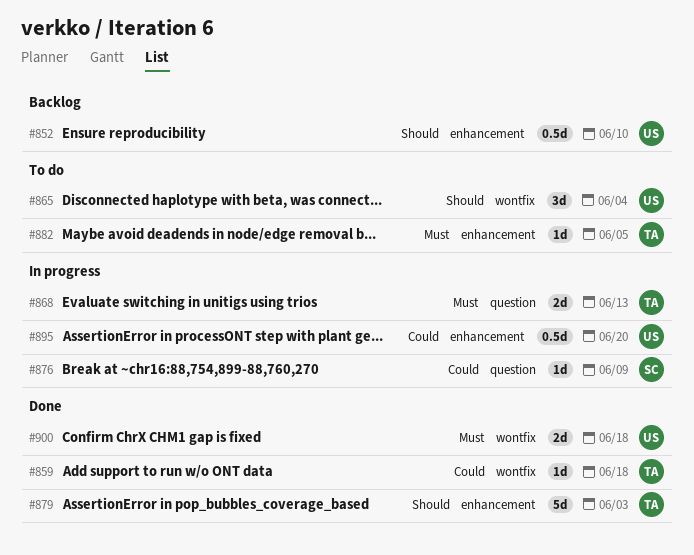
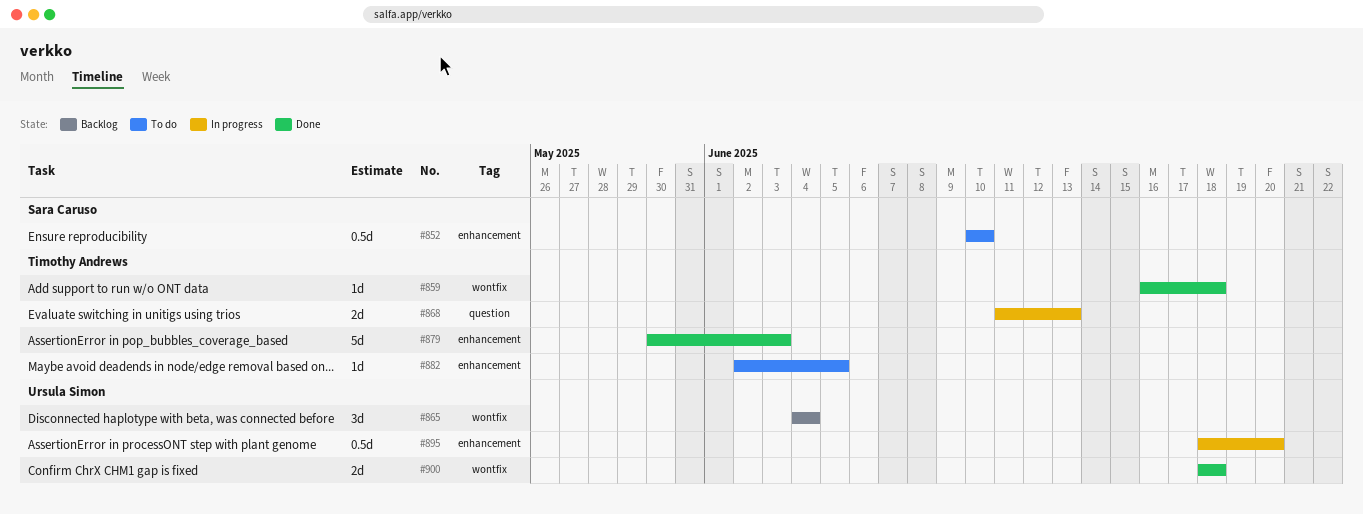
#852, status: Backlog -> To do
#852, owner: Ursula Simon -> Sara Caruso
#865, status: To do -> Backlog
#876: present -> none

